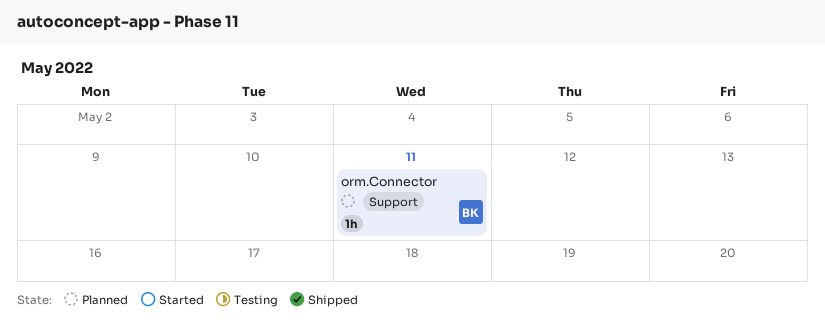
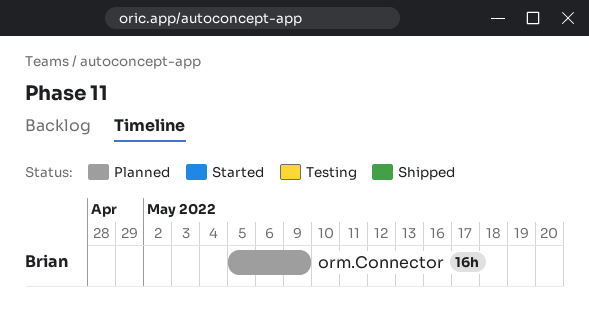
orm.Connector, estimate: 1h -> 16h
orm.Connector, due: May 11 -> May 9

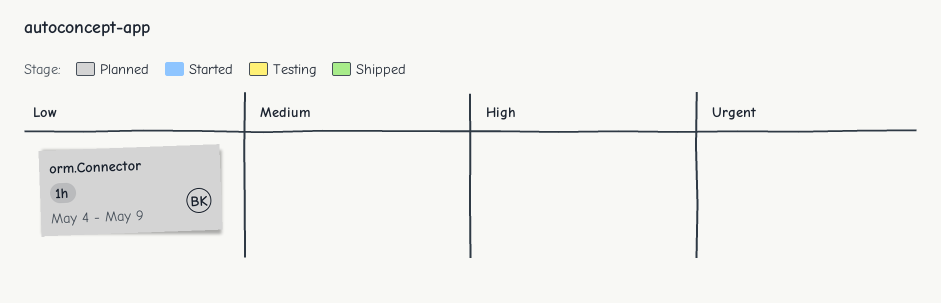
orm.Connector, estimate: 16h -> 1h
orm.Connector, start: May 5 -> May 4

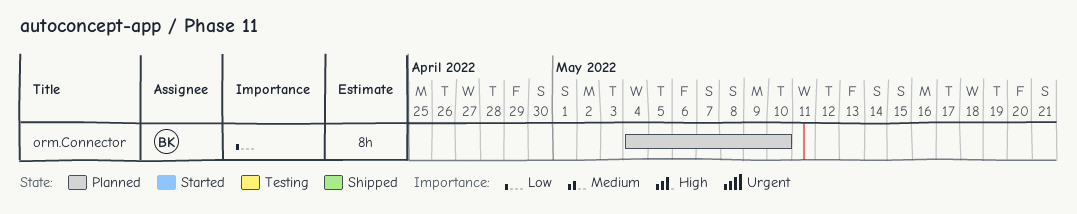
orm.Connector, estimate: 1h -> 8h
orm.Connector, due: May 9 -> May 10

